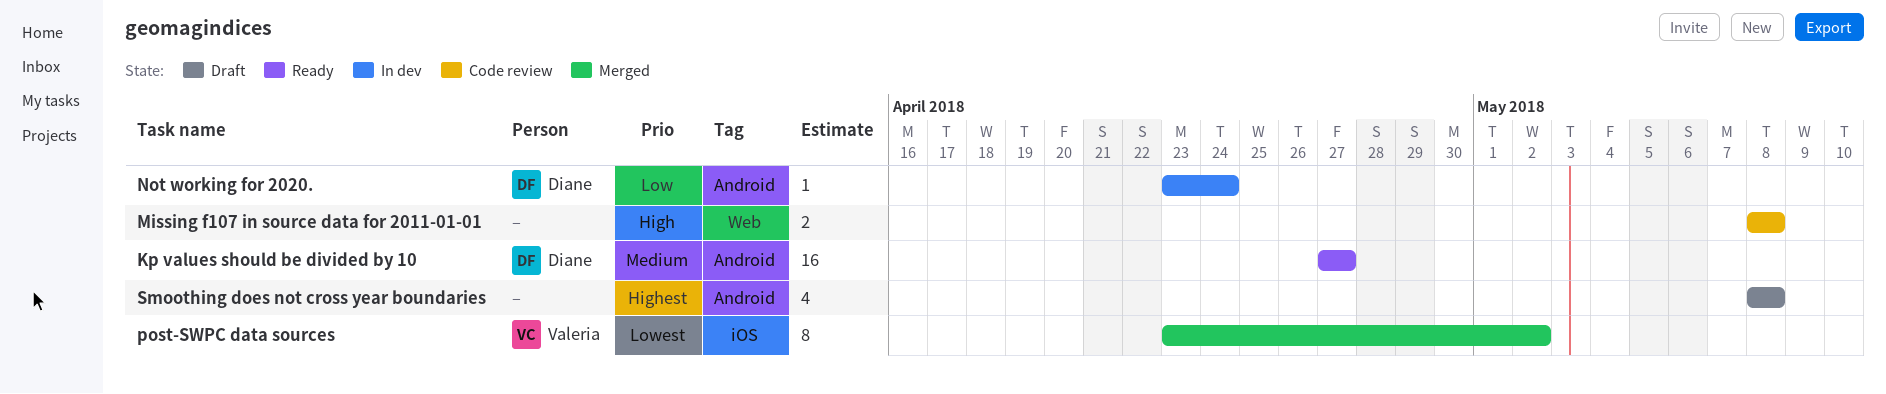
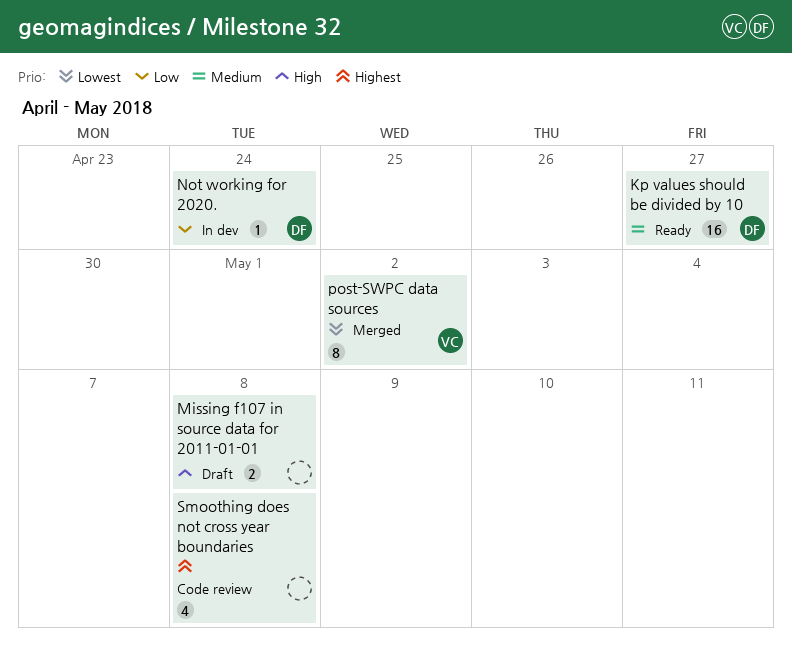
Missing f107 in source data for 2011-01-01, status: Code review -> Draft
Smoothing does not cross year boundaries, status: Draft -> Code review

